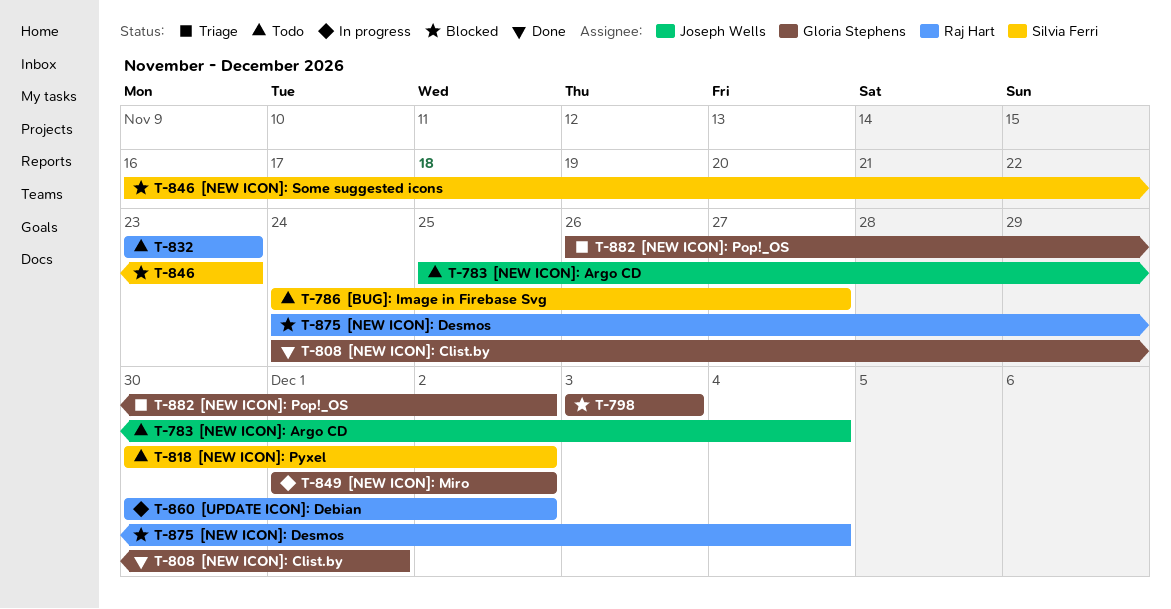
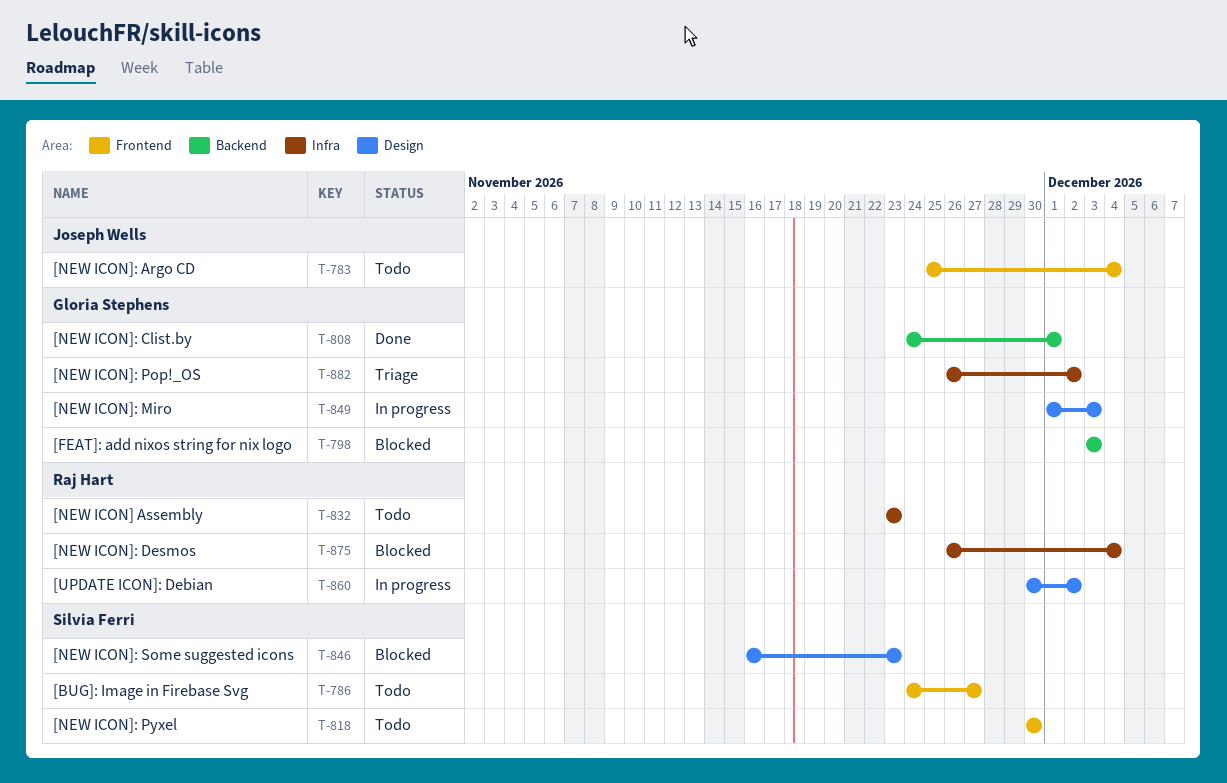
T-818, due: Dec 2 -> Nov 30
T-849, due: Dec 2 -> Dec 3
T-875, start: Nov 24 -> Nov 26

